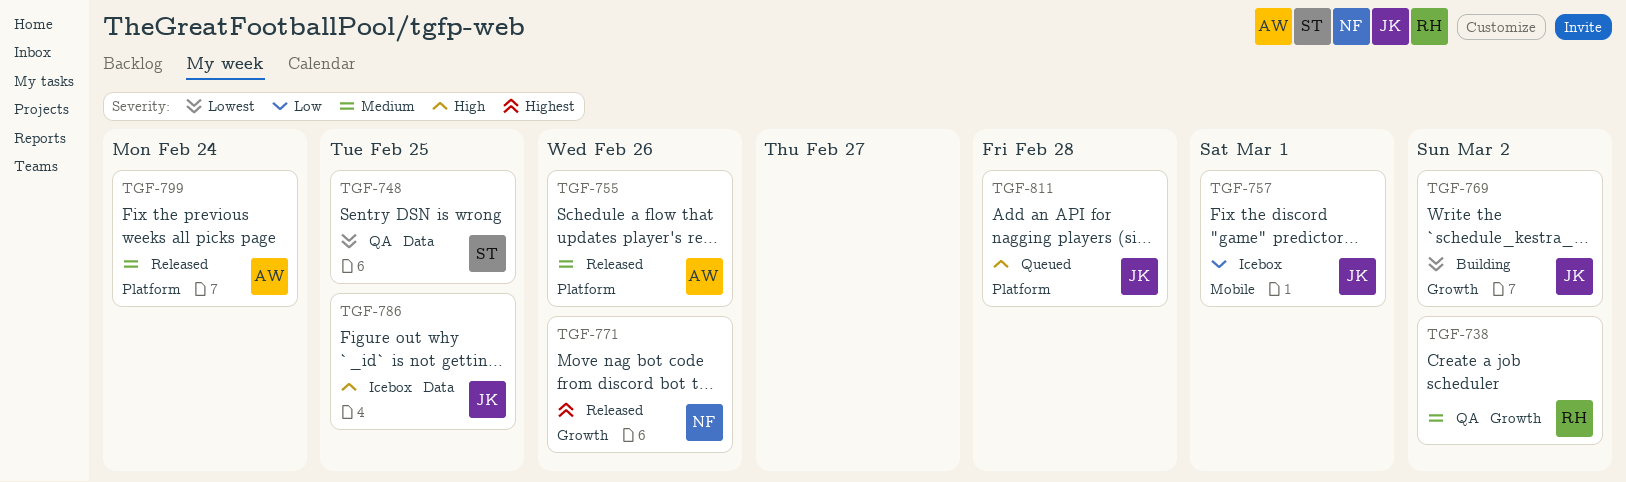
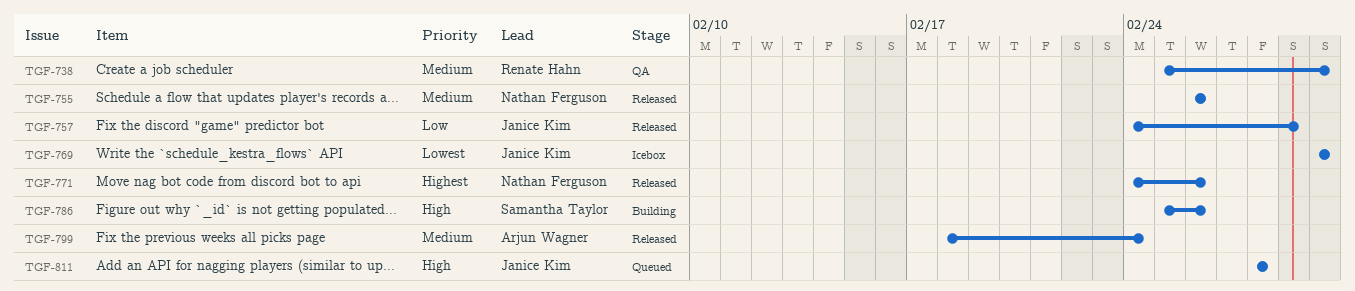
TGF-748: present -> none
TGF-755, owner: Arjun Wagner -> Nathan Ferguson
TGF-757, status: Icebox -> Released
TGF-769, status: Building -> Icebox
TGF-786, status: Icebox -> Building
TGF-786, owner: Janice Kim -> Samantha Taylor
TGF-786, due: Feb 25 -> Feb 26

